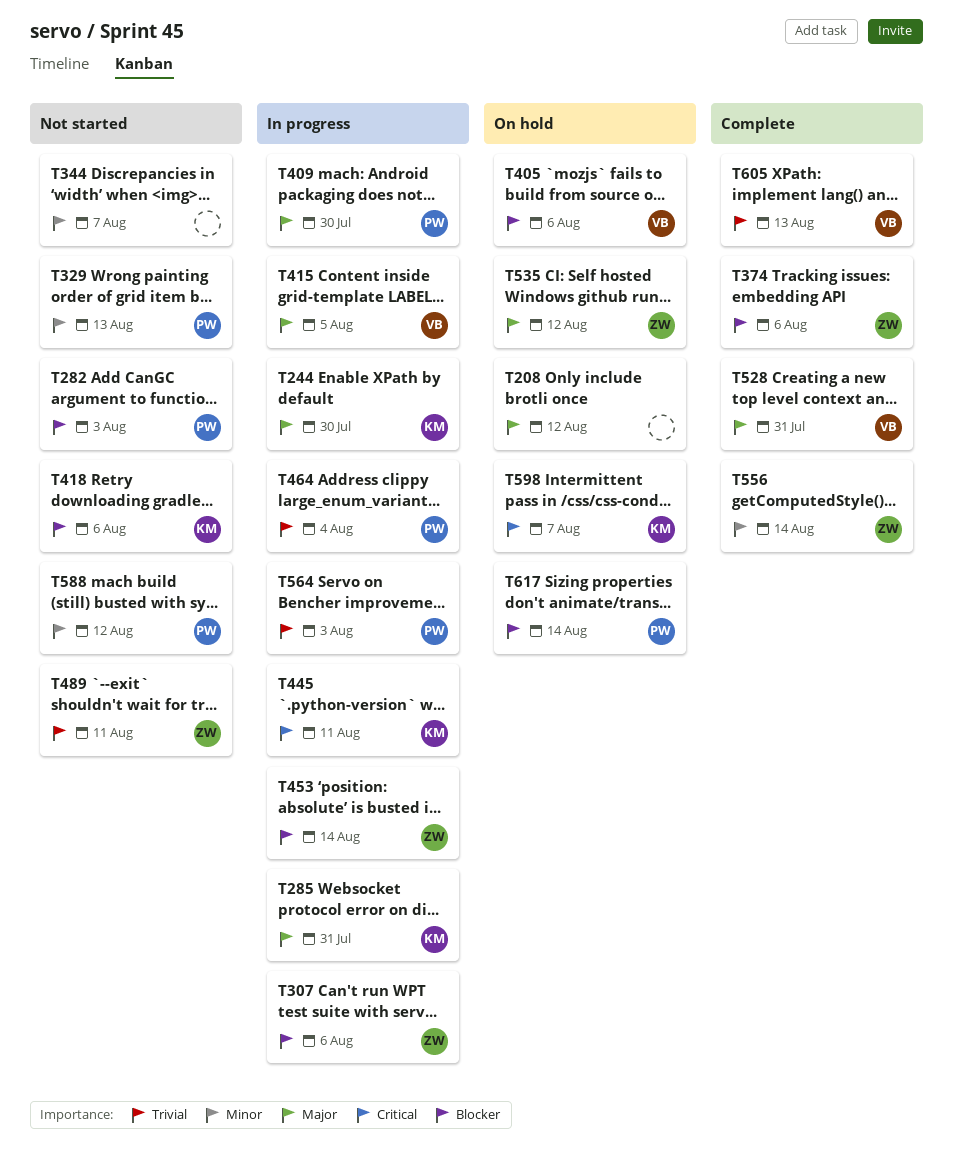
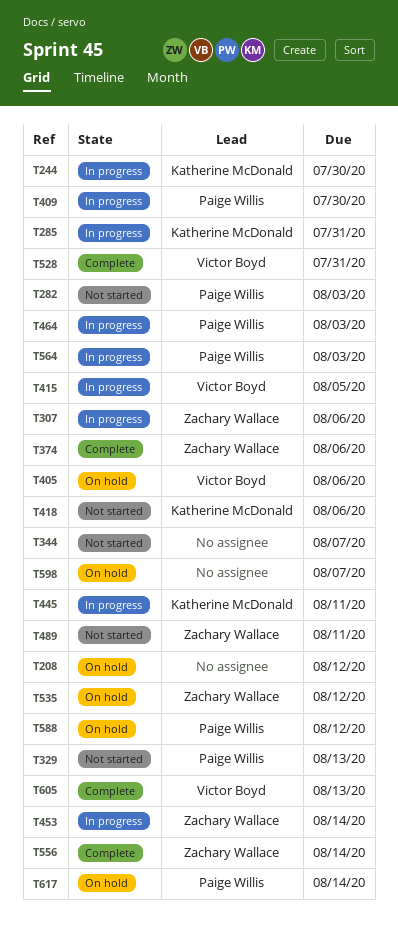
T464, due: Aug 4 -> Aug 3
T588, status: Not started -> On hold
T598, owner: Katherine McDonald -> none

